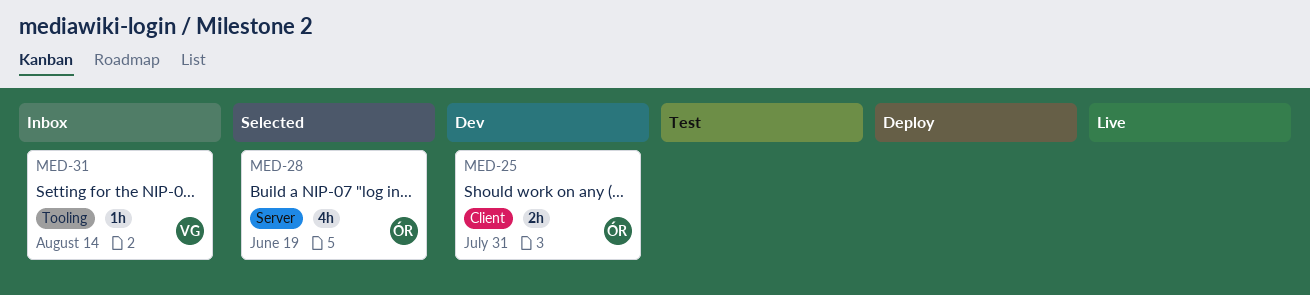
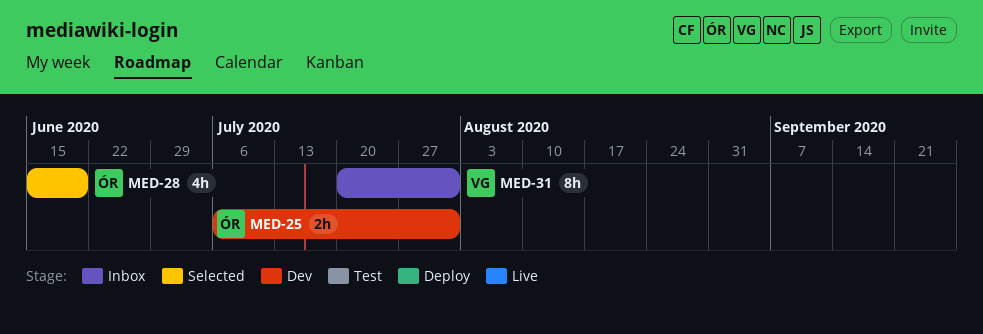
MED-31, estimate: 1h -> 8h
MED-31, due: Aug 14 -> Jul 31

